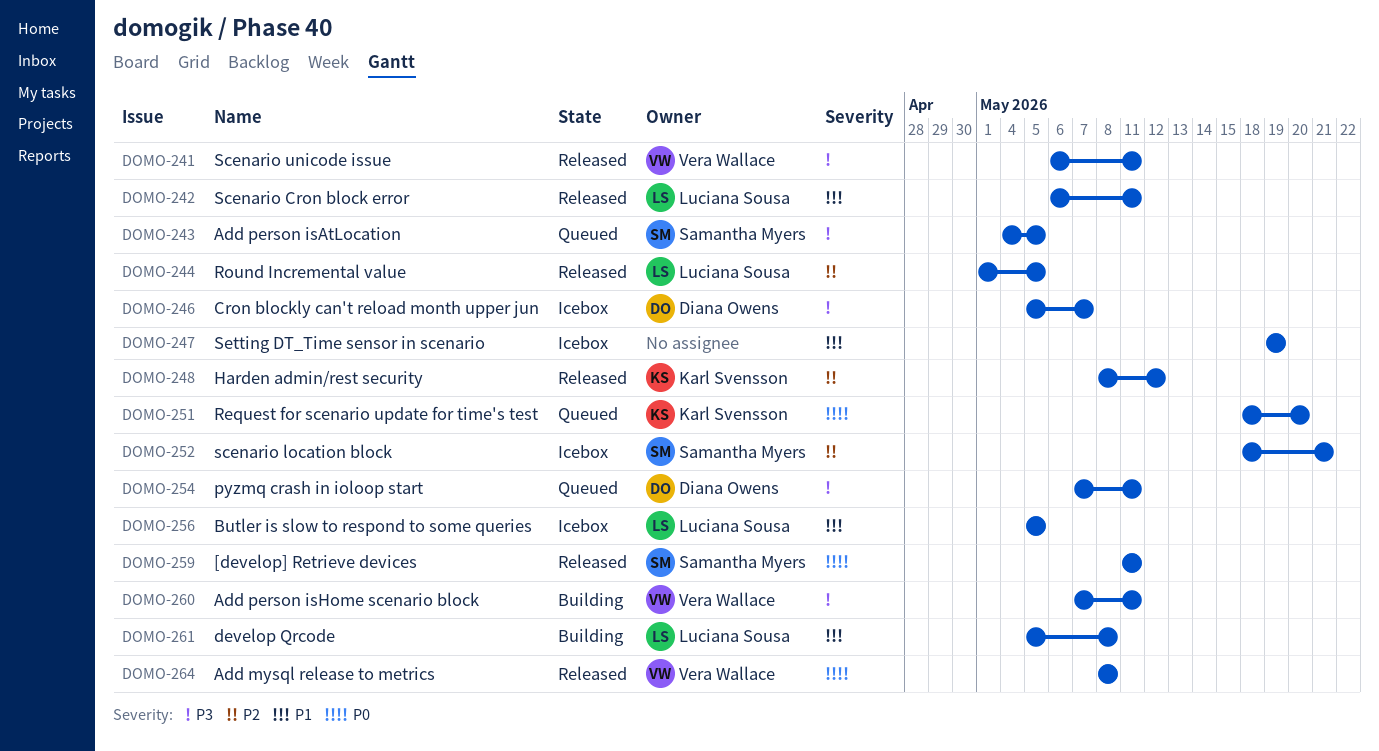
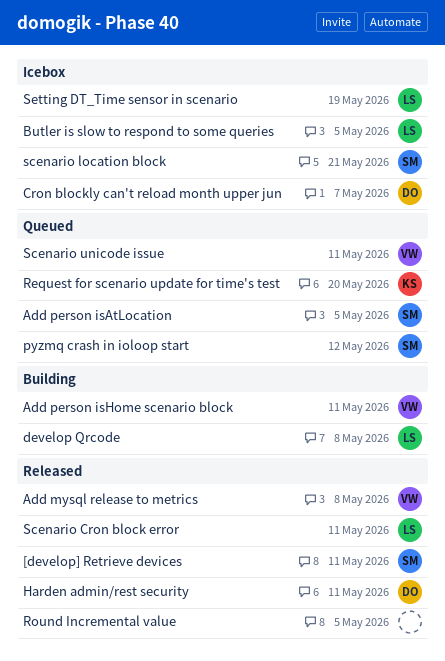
Harden admin/rest security, owner: Karl Svensson -> Diana Owens
Harden admin/rest security, due: May 12 -> May 11
pyzmq crash in ioloop start, owner: Diana Owens -> Samantha Myers
pyzmq crash in ioloop start, due: May 11 -> May 12
Round Incremental value, owner: Luciana Sousa -> none
Scenario unicode issue, status: Released -> Queued
Setting DT_Time sensor in scenario, owner: none -> Luciana Sousa

